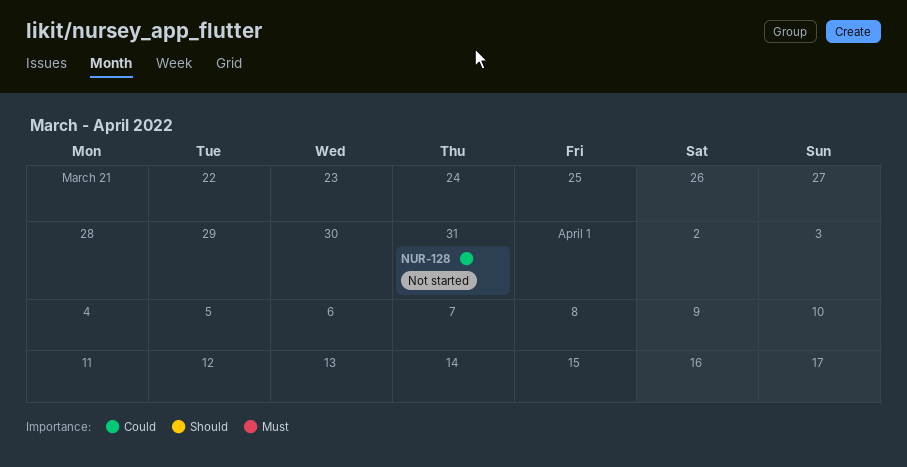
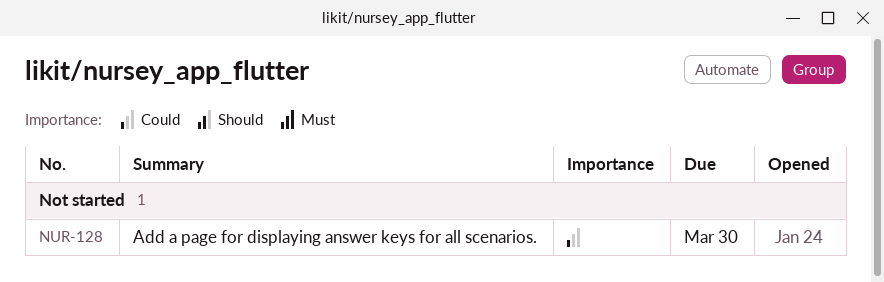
NUR-128, due: Mar 31 -> Mar 30

